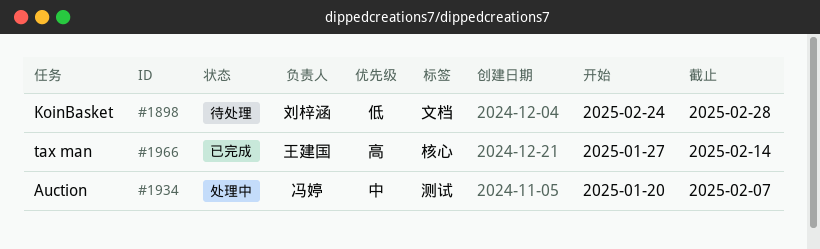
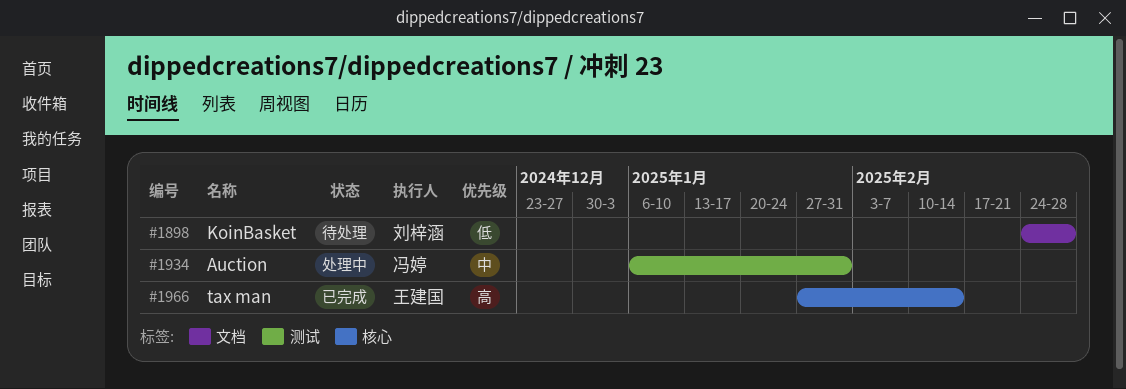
#1934, start: Jan 20 -> Jan 6
#1934, due: Feb 7 -> Jan 31

